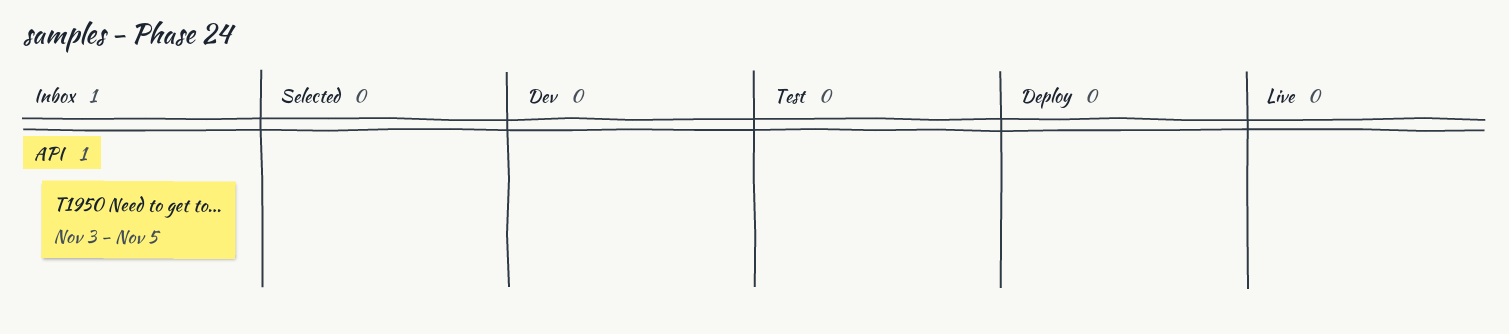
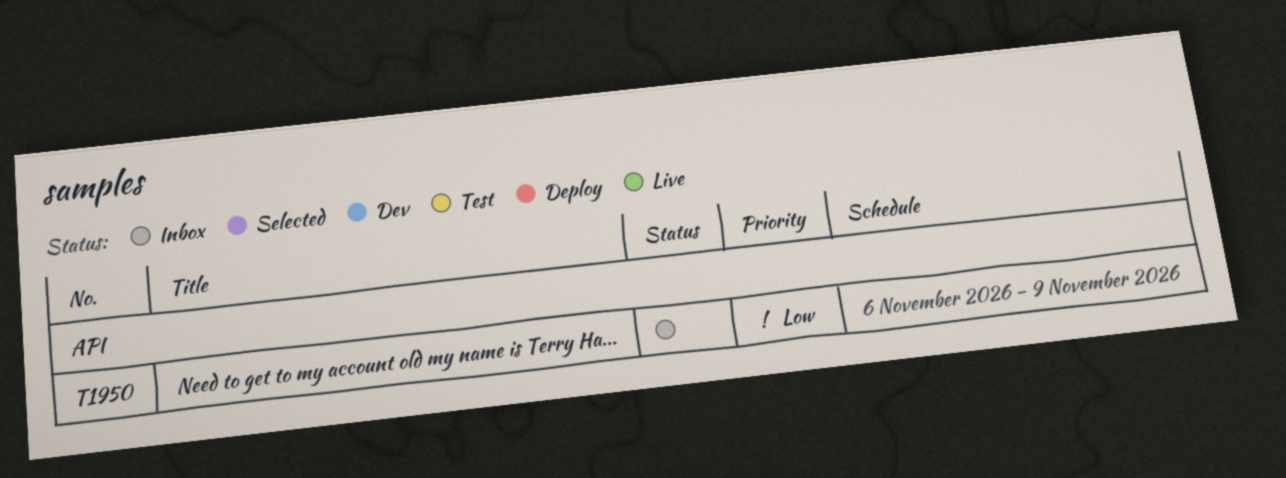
T1950, start: Nov 3 -> Nov 6
T1950, due: Nov 5 -> Nov 9

